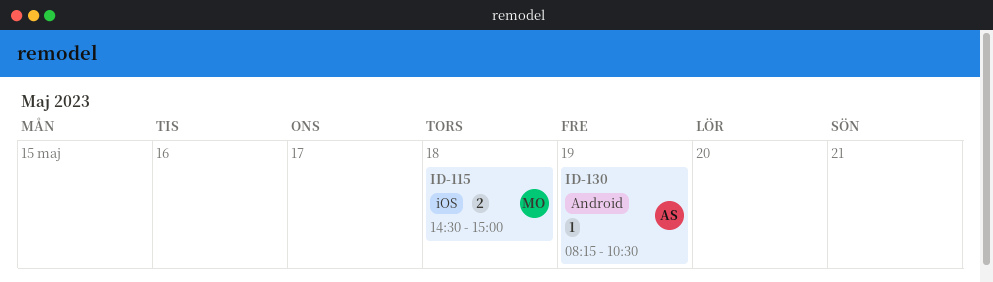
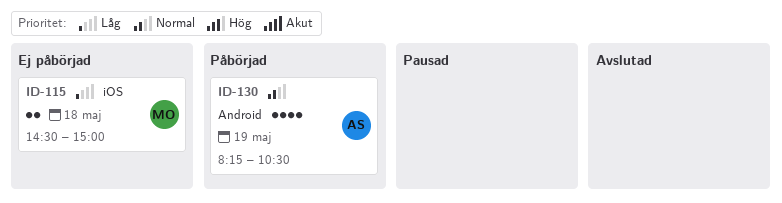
ID-130, estimate: 1 -> 4

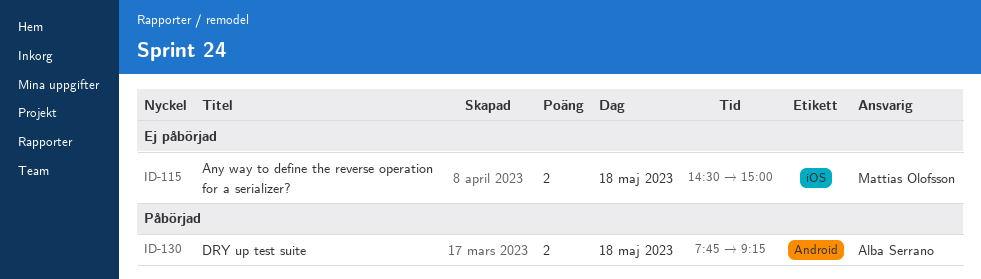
ID-130, estimate: 4 -> 2
ID-130, day: May 19 -> May 18
ID-130, begins: 08:15 -> 07:45
ID-130, ends: 10:30 -> 09:15

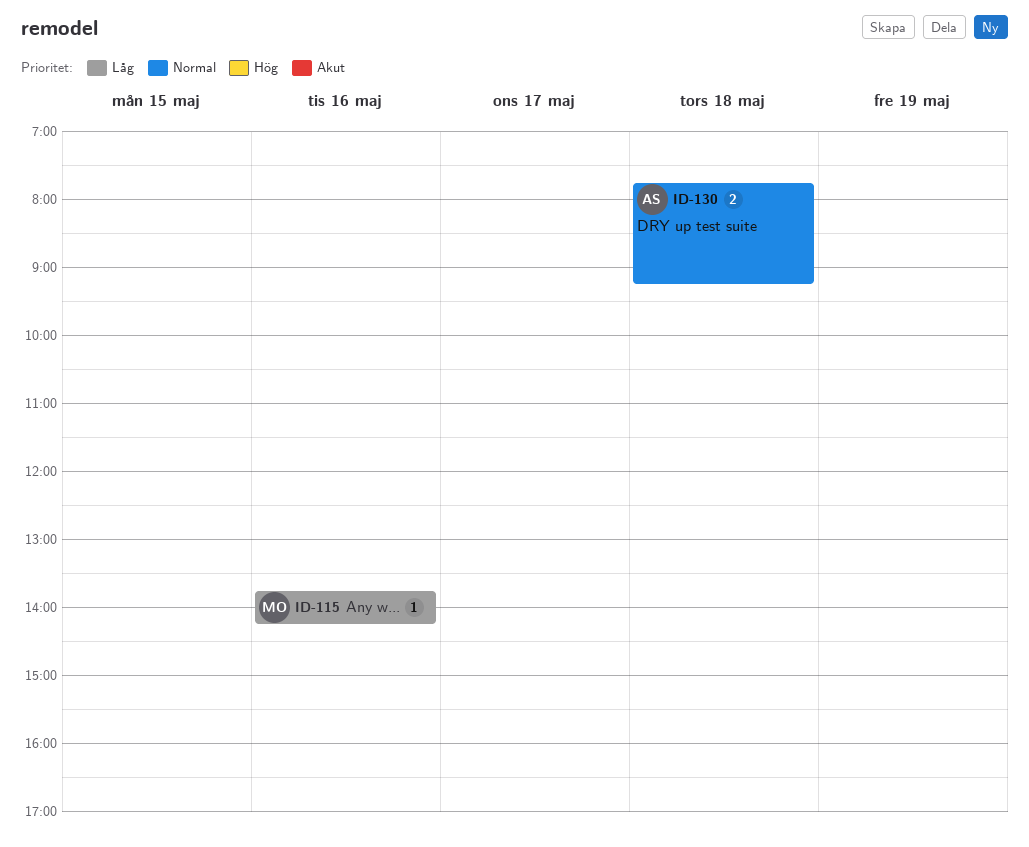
ID-115, estimate: 2 -> 1
ID-115, day: May 18 -> May 16
ID-115, begins: 14:30 -> 13:45
ID-115, ends: 15:00 -> 14:15

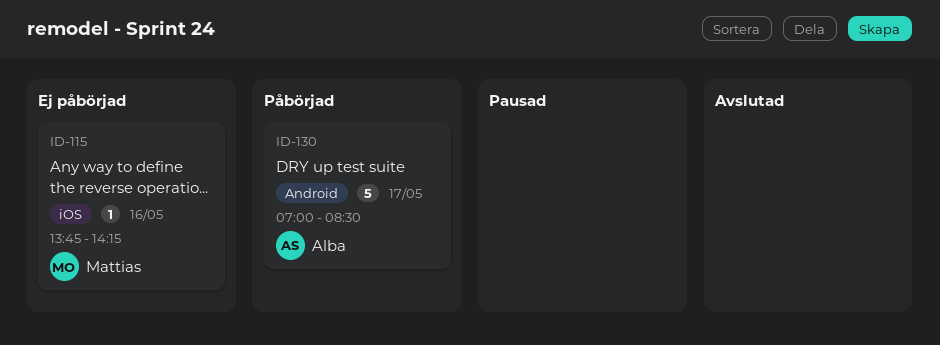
ID-130, estimate: 2 -> 5
ID-130, day: May 18 -> May 17
ID-130, begins: 07:45 -> 07:00
ID-130, ends: 09:15 -> 08:30

